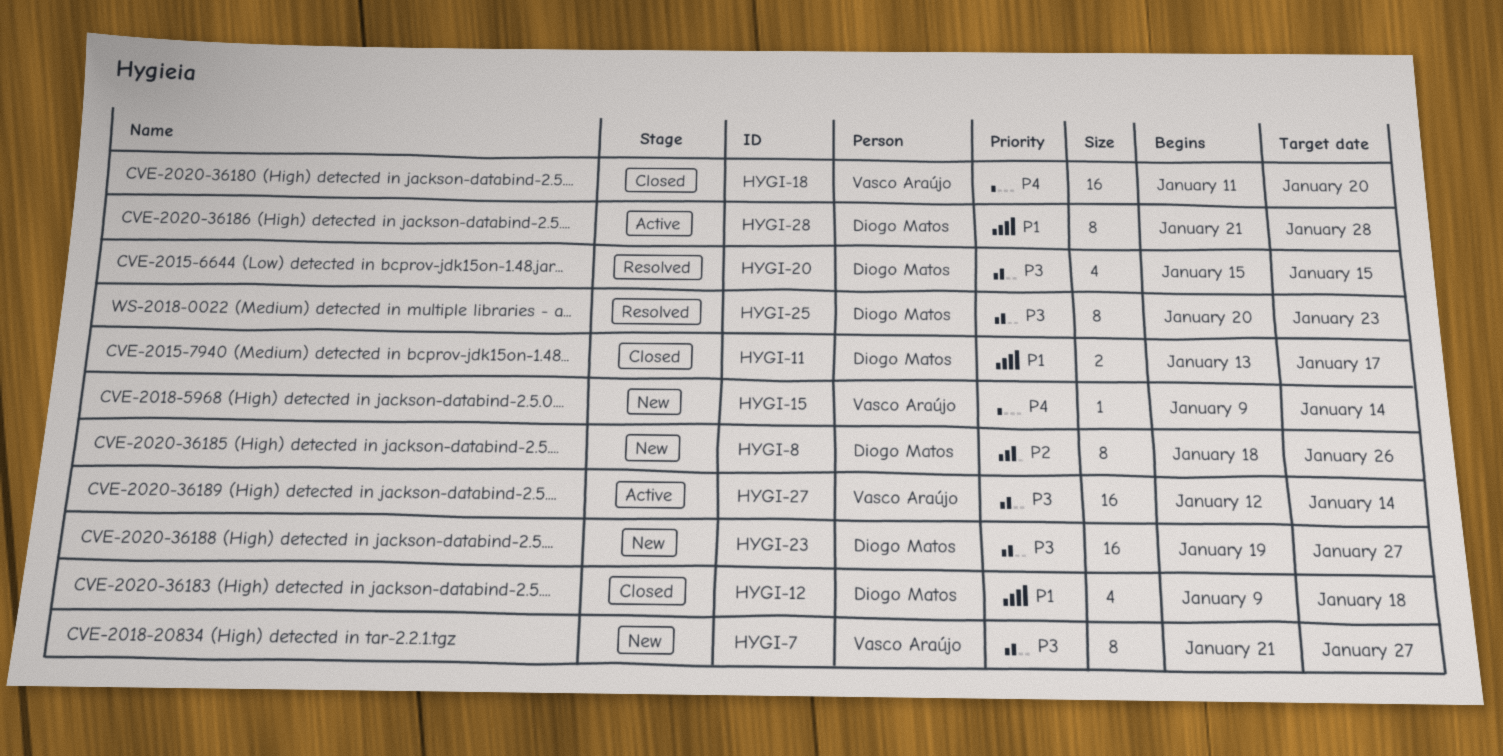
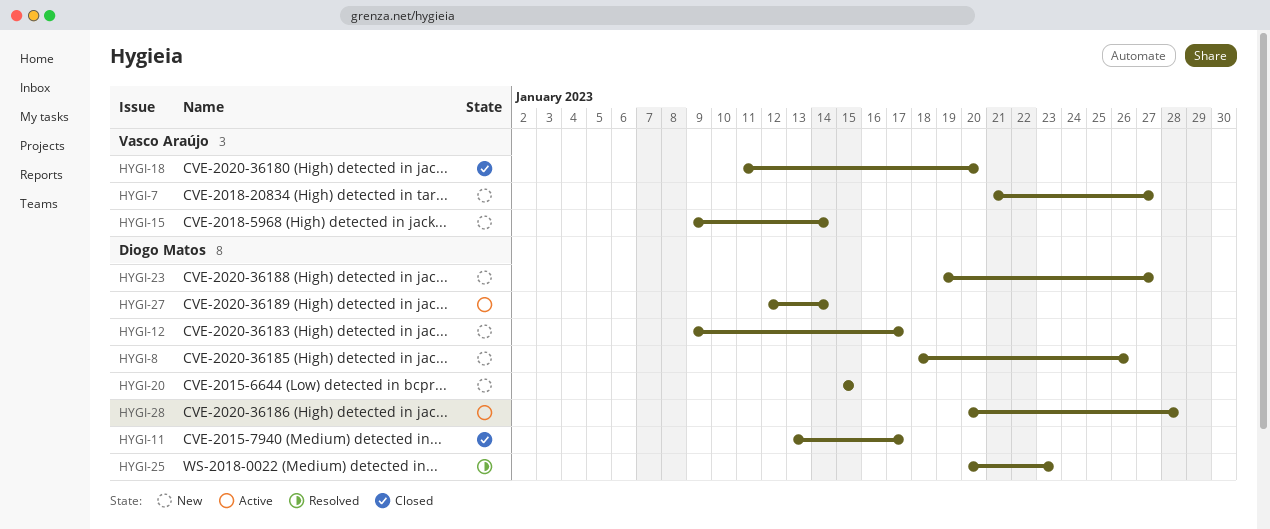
HYGI-12, status: Closed -> New
HYGI-12, due: Jan 18 -> Jan 17
HYGI-20, status: Resolved -> New
HYGI-27, owner: Vasco Araújo -> Diogo Matos
HYGI-28, start: Jan 21 -> Jan 20

